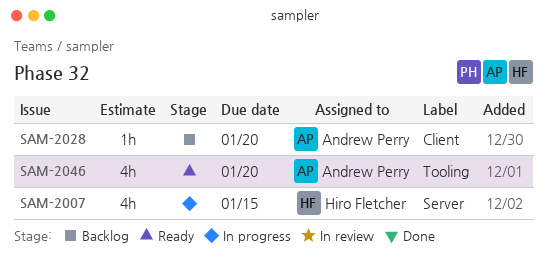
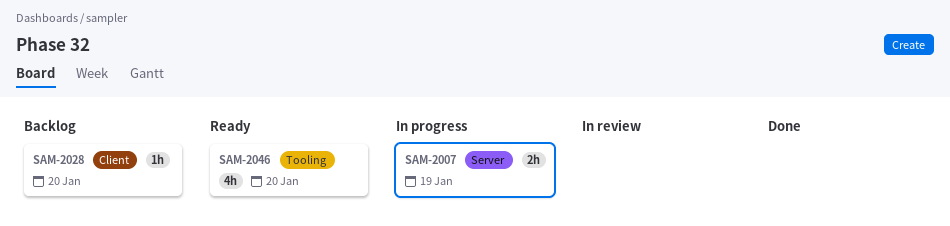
SAM-2007, estimate: 4h -> 2h
SAM-2007, due: Jan 15 -> Jan 19

